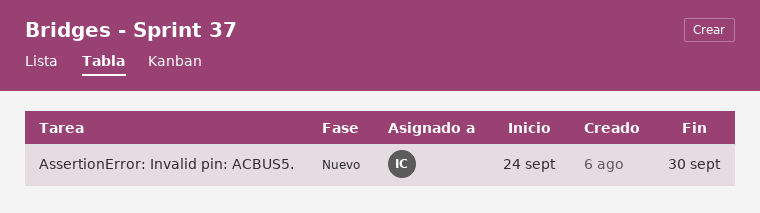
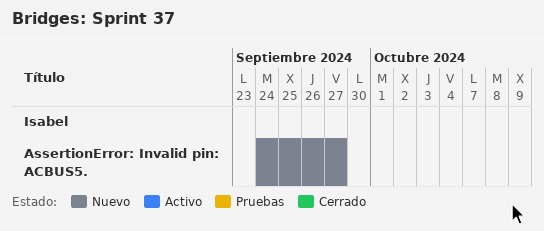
AssertionError: Invalid pin: ACBUS5., due: Sep 30 -> Sep 27

